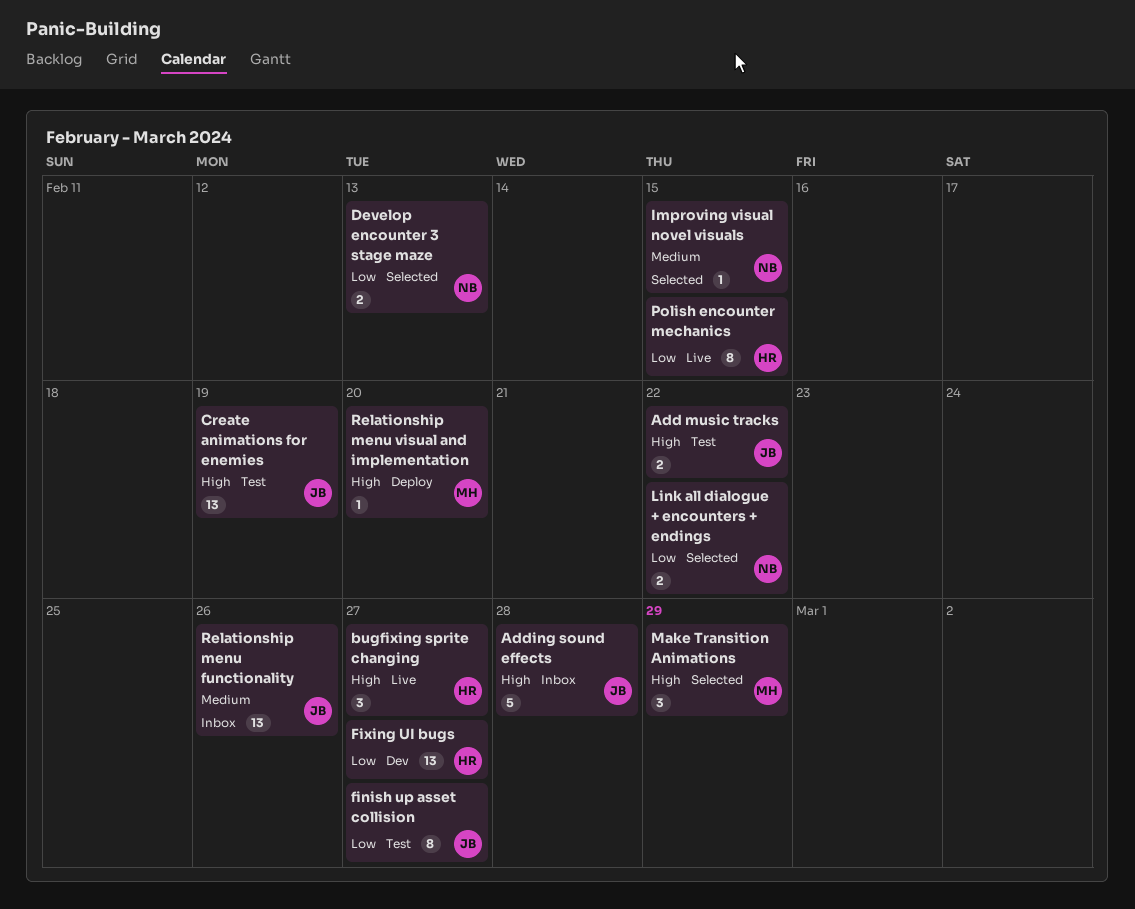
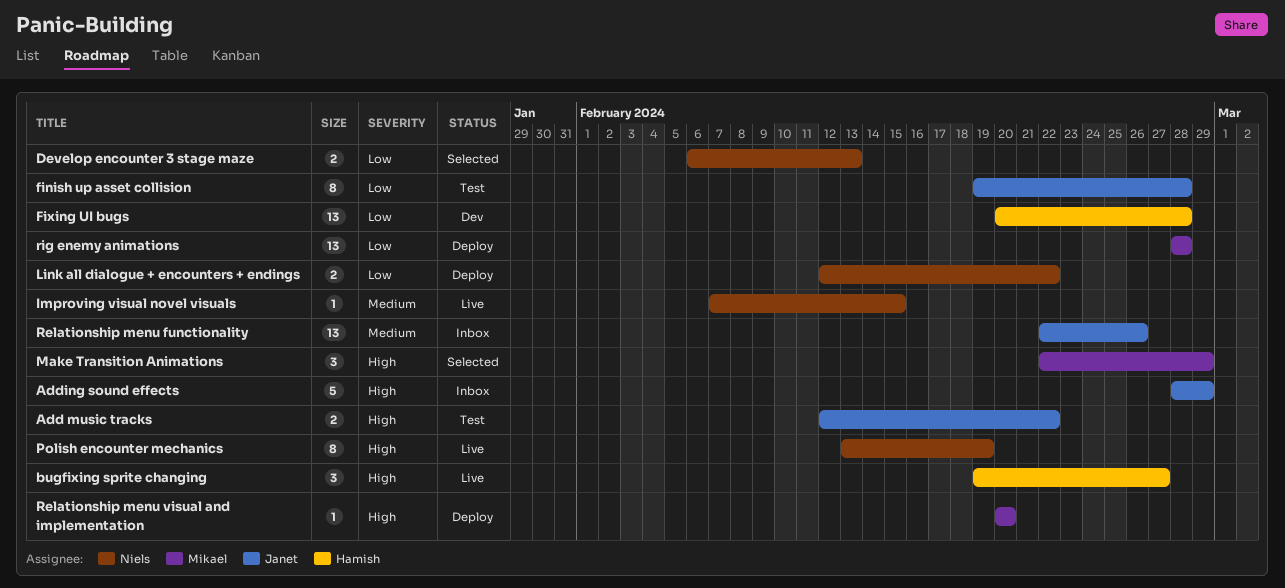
Adding sound effects, due: Feb 28 -> Feb 29
Create animations for enemies: present -> none
finish up asset collision, due: Feb 27 -> Feb 28
Fixing UI bugs, due: Feb 27 -> Feb 28
Improving visual novel visuals, status: Selected -> Live
Link all dialogue + encounters + endings, status: Selected -> Deploy
Polish encounter mechanics, owner: Hamish -> Niels
Polish encounter mechanics, priority: Low -> High
Polish encounter mechanics, due: Feb 15 -> Feb 19
rig enemy animations: none -> present

